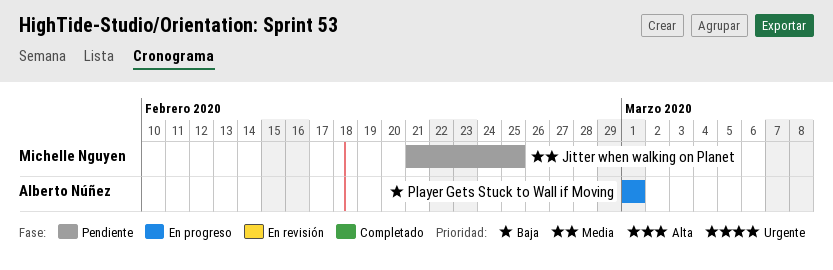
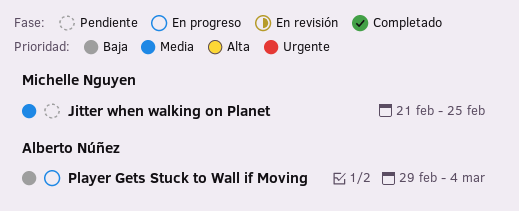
Player Gets Stuck to Wall if Moving, start: Mar 1 -> Feb 29
Player Gets Stuck to Wall if Moving, due: Mar 1 -> Mar 4

